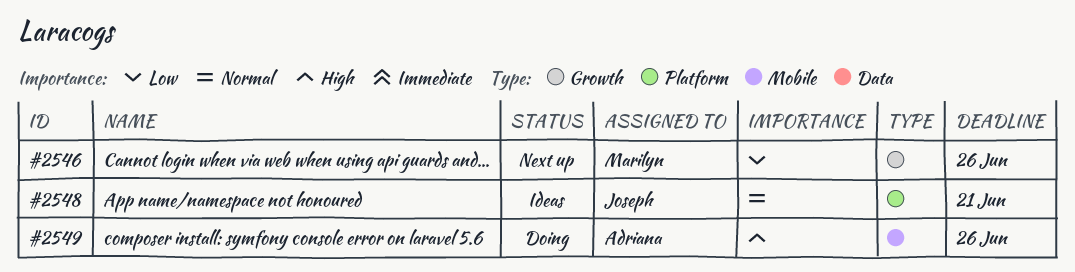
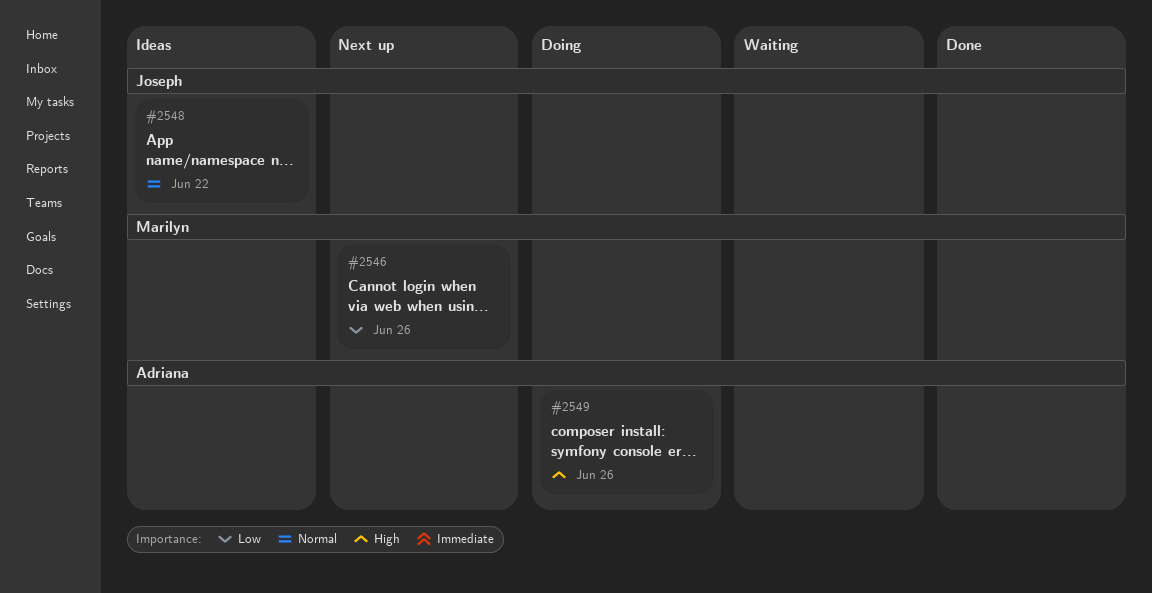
#2548, due: Jun 21 -> Jun 22

